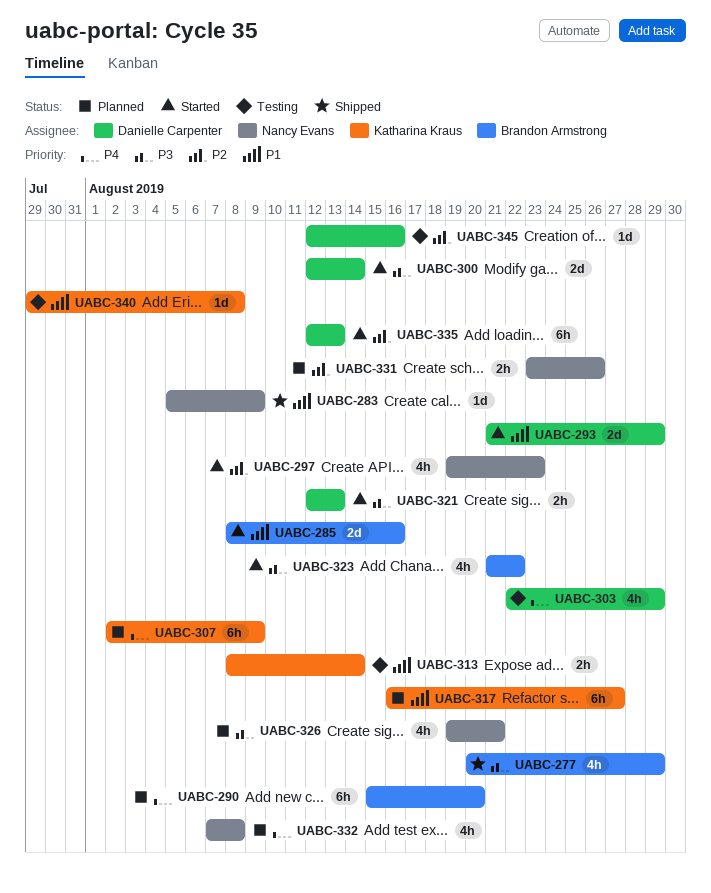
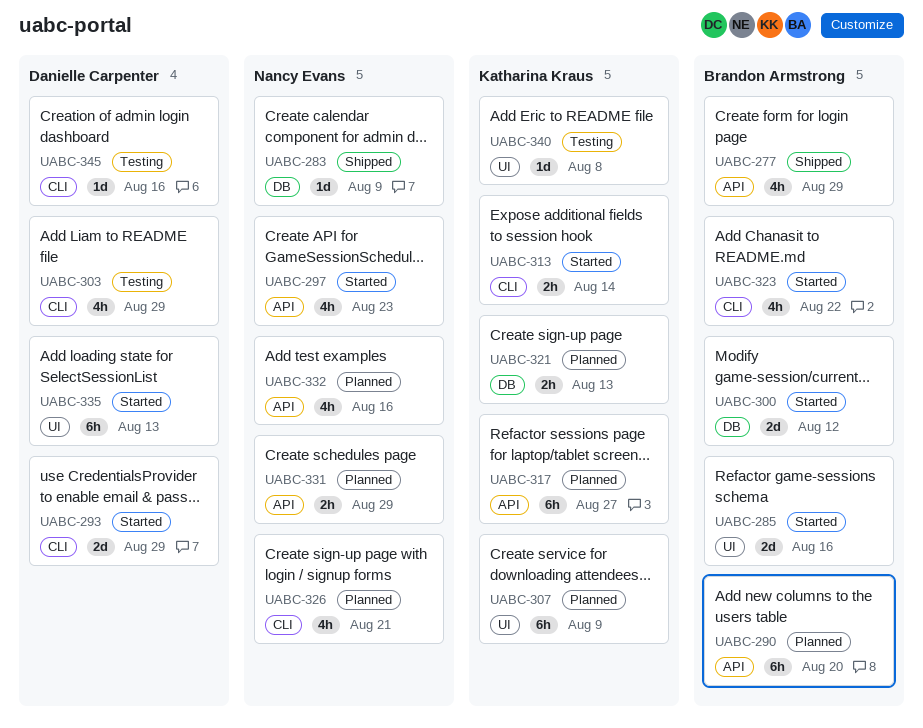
UABC-300, owner: Danielle Carpenter -> Brandon Armstrong
UABC-300, due: Aug 14 -> Aug 12
UABC-313, status: Testing -> Started
UABC-321, status: Started -> Planned
UABC-321, owner: Danielle Carpenter -> Katharina Kraus
UABC-331, due: Aug 26 -> Aug 29
UABC-332, due: Aug 8 -> Aug 16

